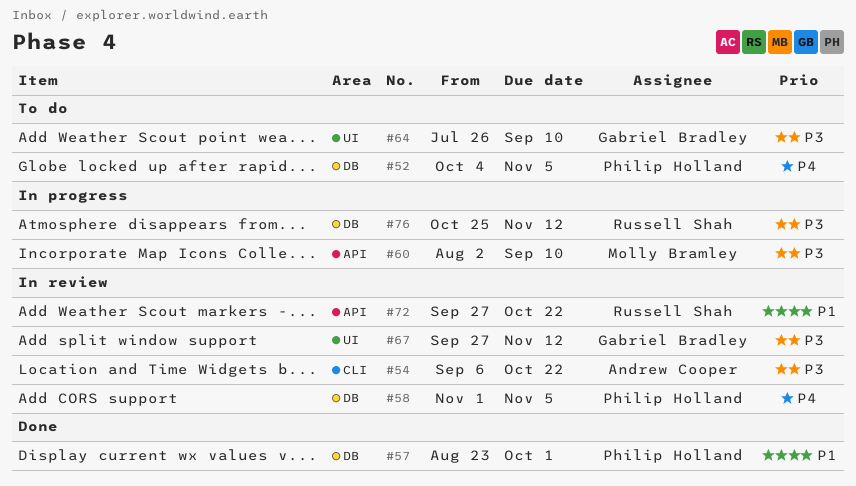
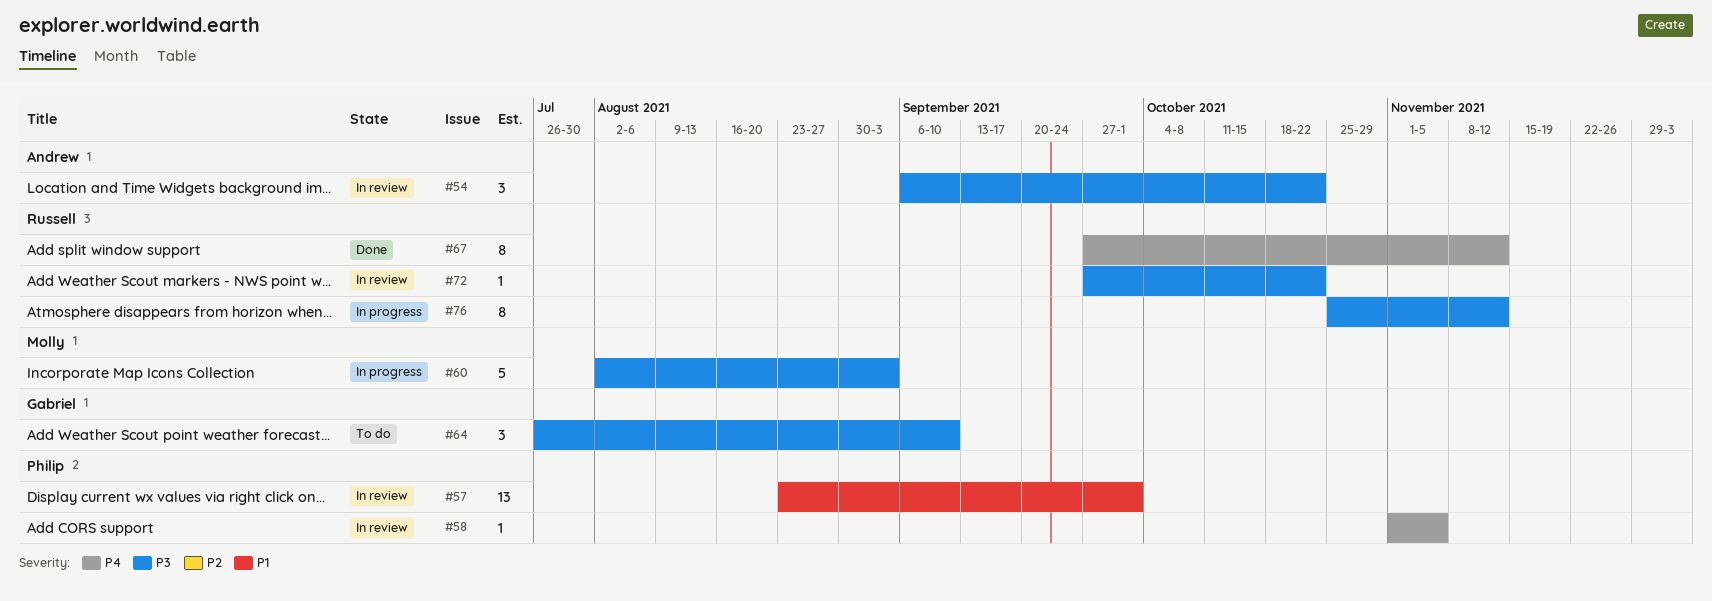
#52: present -> none
#57, status: Done -> In review
#60, due: Sep 10 -> Sep 3
#67, status: In review -> Done
#67, owner: Gabriel Bradley -> Russell Shah
#67, priority: P3 -> P4
#72, priority: P1 -> P3

